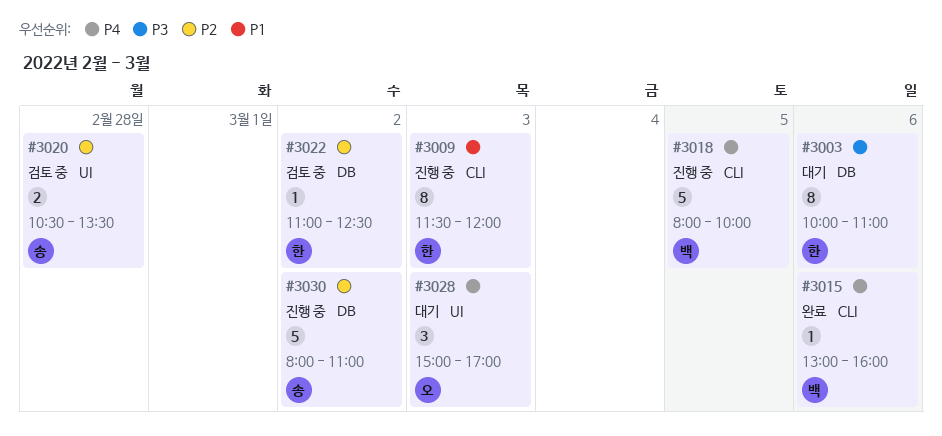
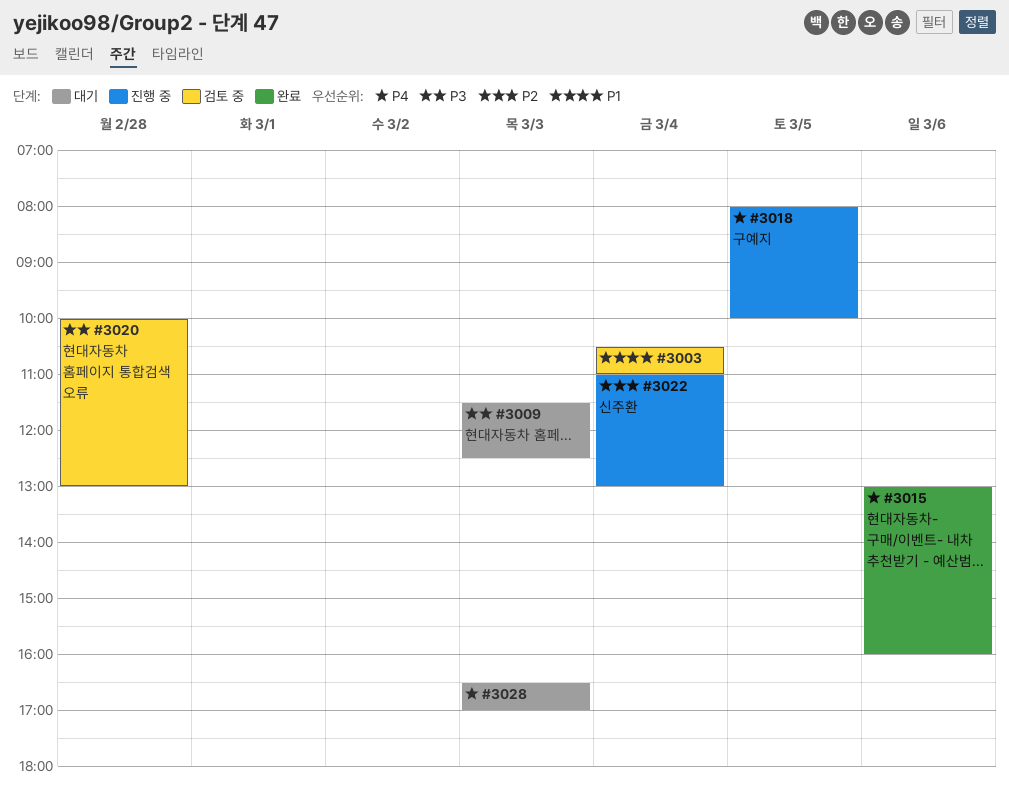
#3003, status: 대기 -> 검토 중
#3003, priority: P3 -> P1
#3003, day: Mar 6 -> Mar 4
#3003, begins: 10:00 -> 10:30
#3009, status: 진행 중 -> 대기
#3009, priority: P1 -> P3
#3009, ends: 12:00 -> 12:30
#3020, priority: P2 -> P3
#3020, begins: 10:30 -> 10:00
#3020, ends: 13:30 -> 13:00
#3022, status: 검토 중 -> 진행 중
#3022, day: Mar 2 -> Mar 4
#3022, ends: 12:30 -> 13:00
#3028, begins: 15:00 -> 16:30
#3030: present -> none

